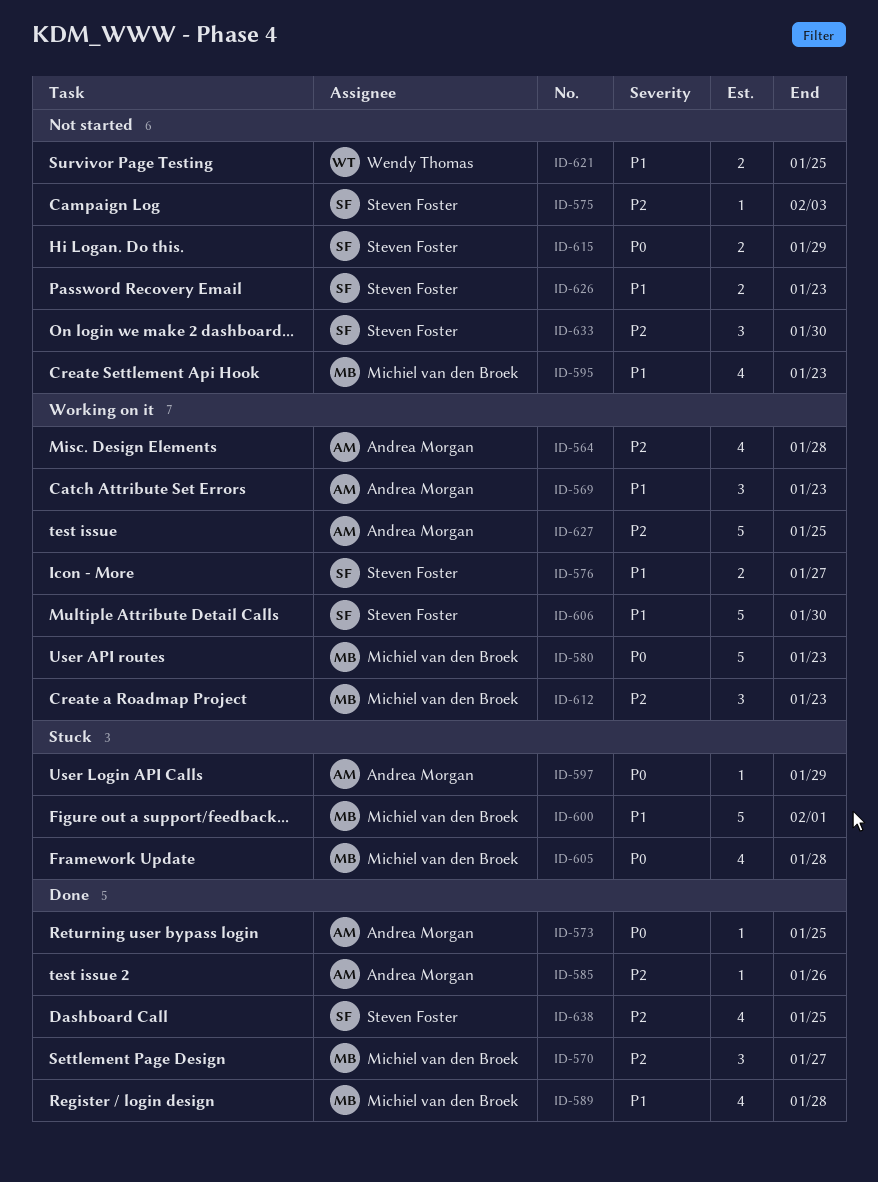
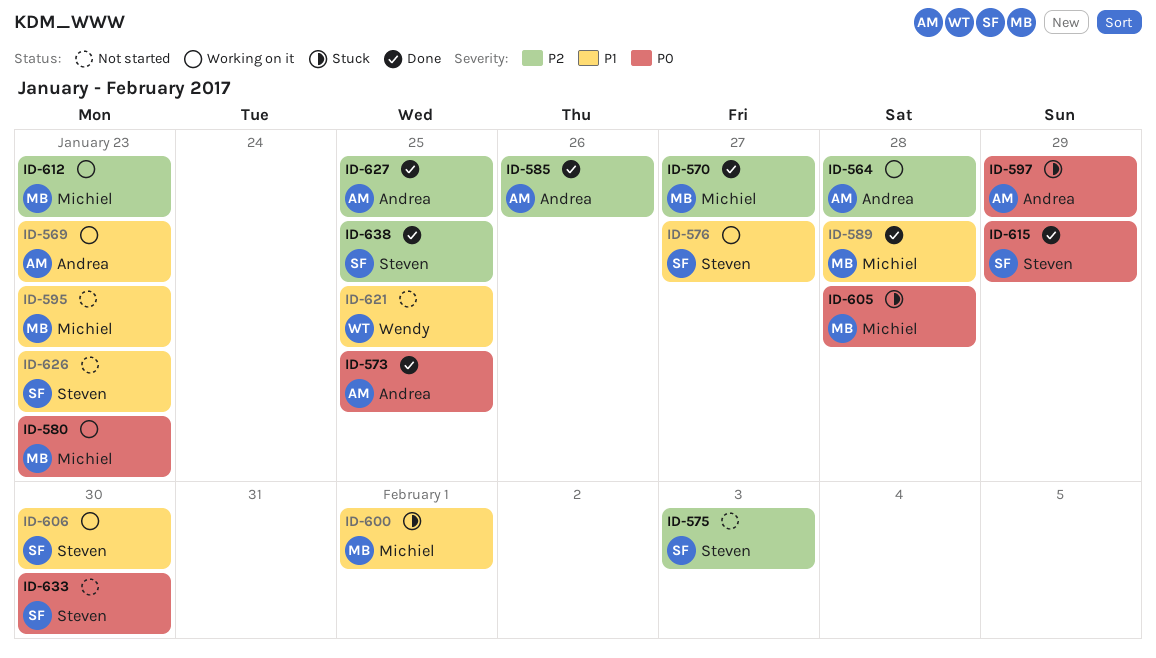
ID-615, status: Not started -> Done
ID-627, status: Working on it -> Done
ID-633, priority: P2 -> P0

